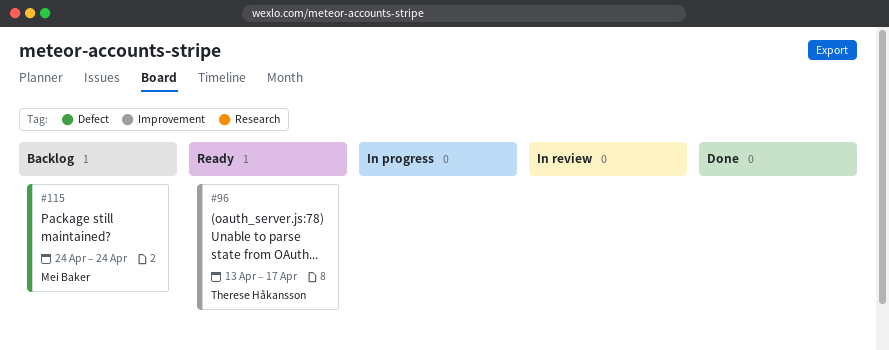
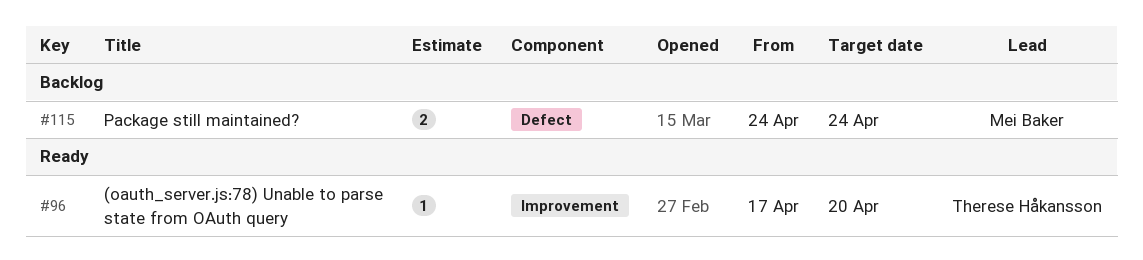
#96, start: Apr 13 -> Apr 17
#96, due: Apr 17 -> Apr 20

